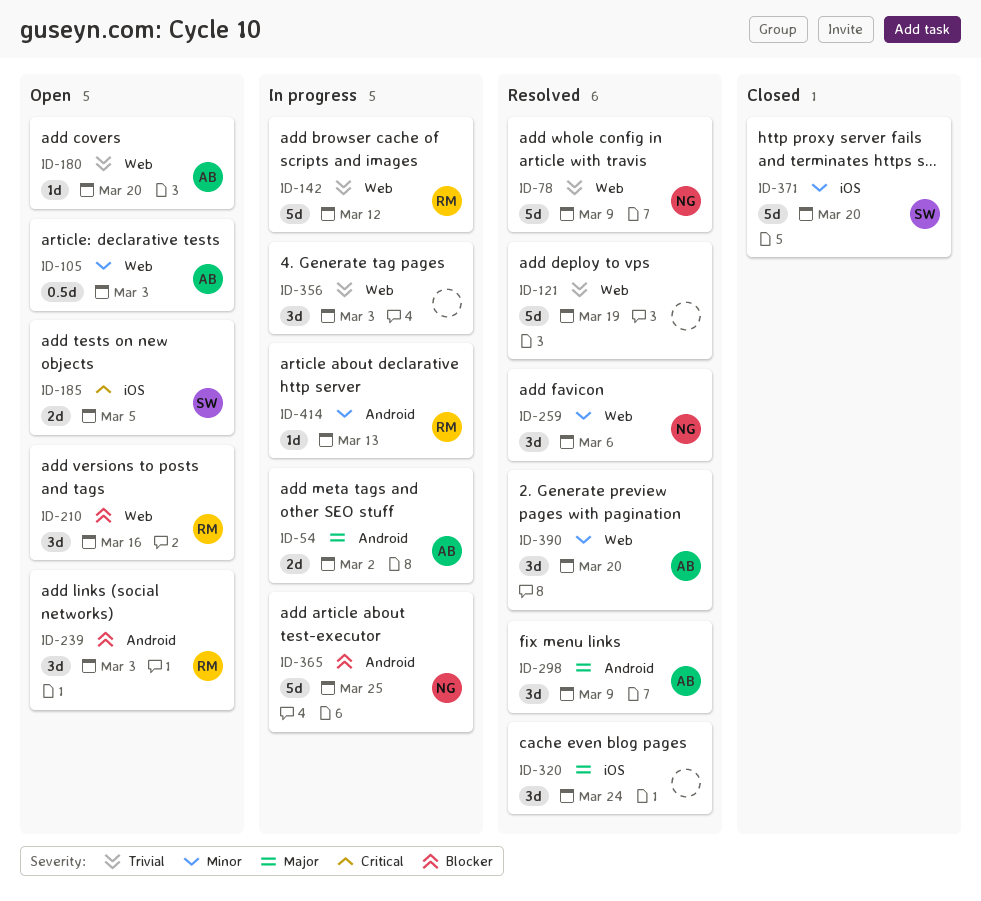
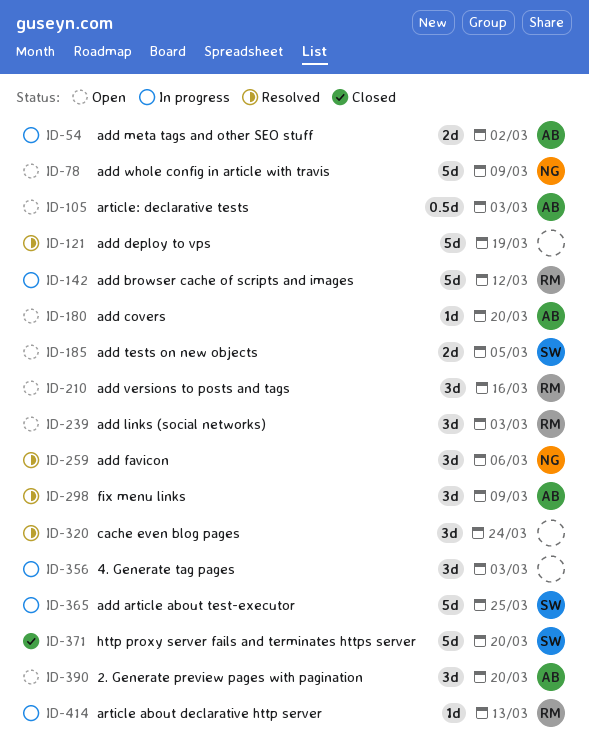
ID-78, status: Resolved -> Open
ID-365, owner: NG -> SW
ID-390, status: Resolved -> Open

